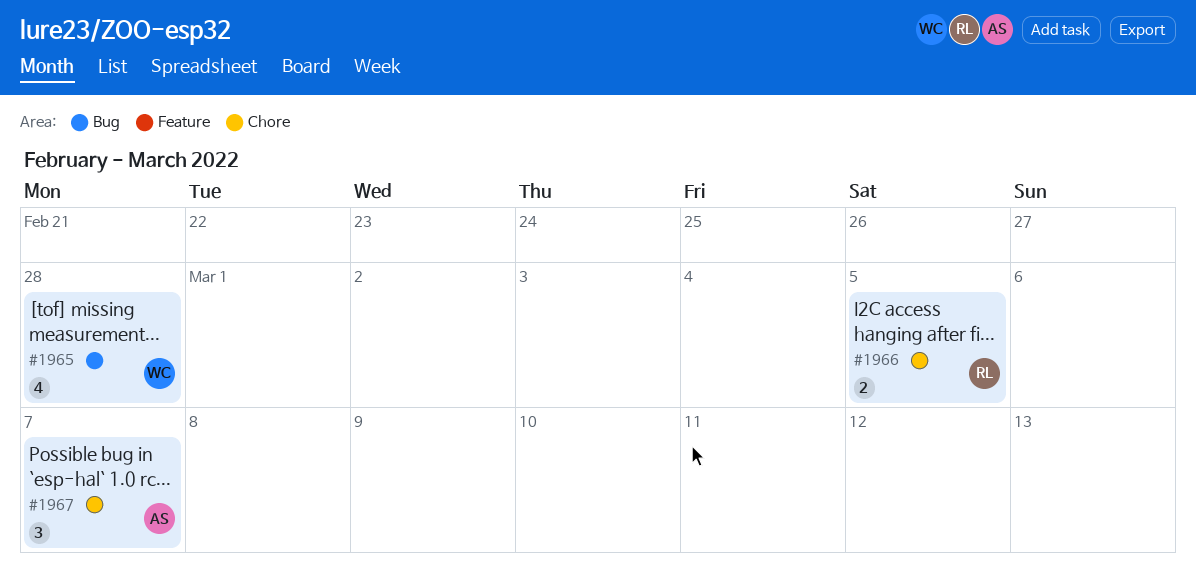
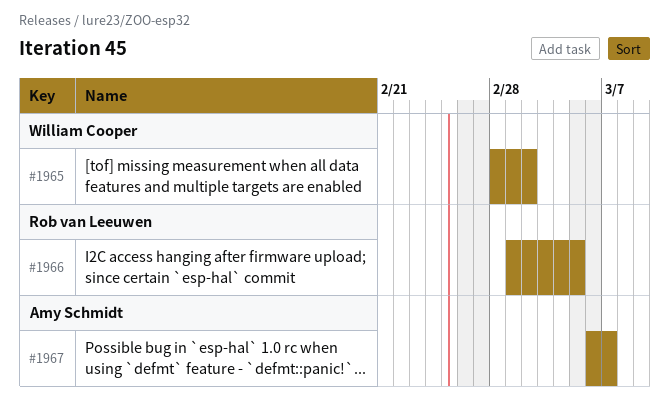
#1965, due: Feb 28 -> Mar 2

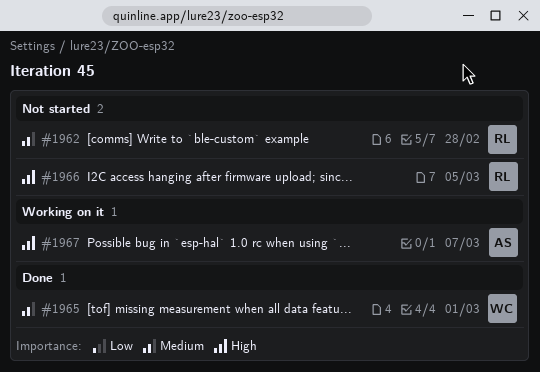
#1962: none -> present
#1965, due: Mar 2 -> Mar 1

